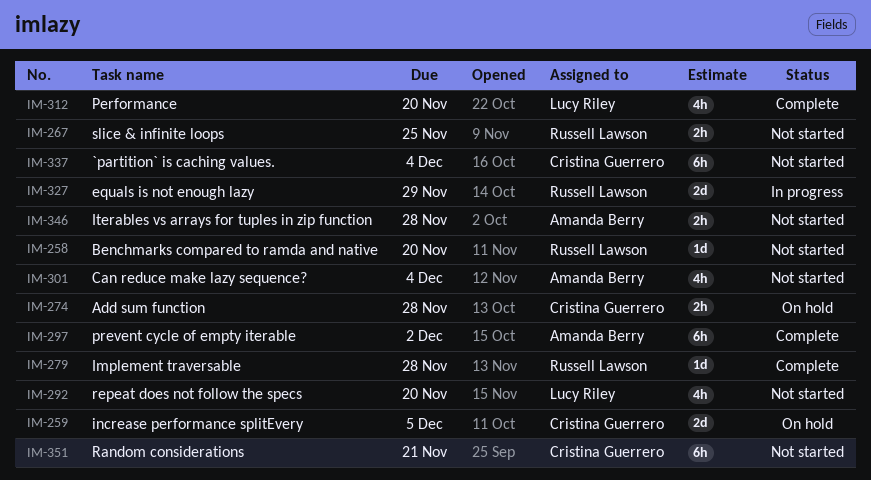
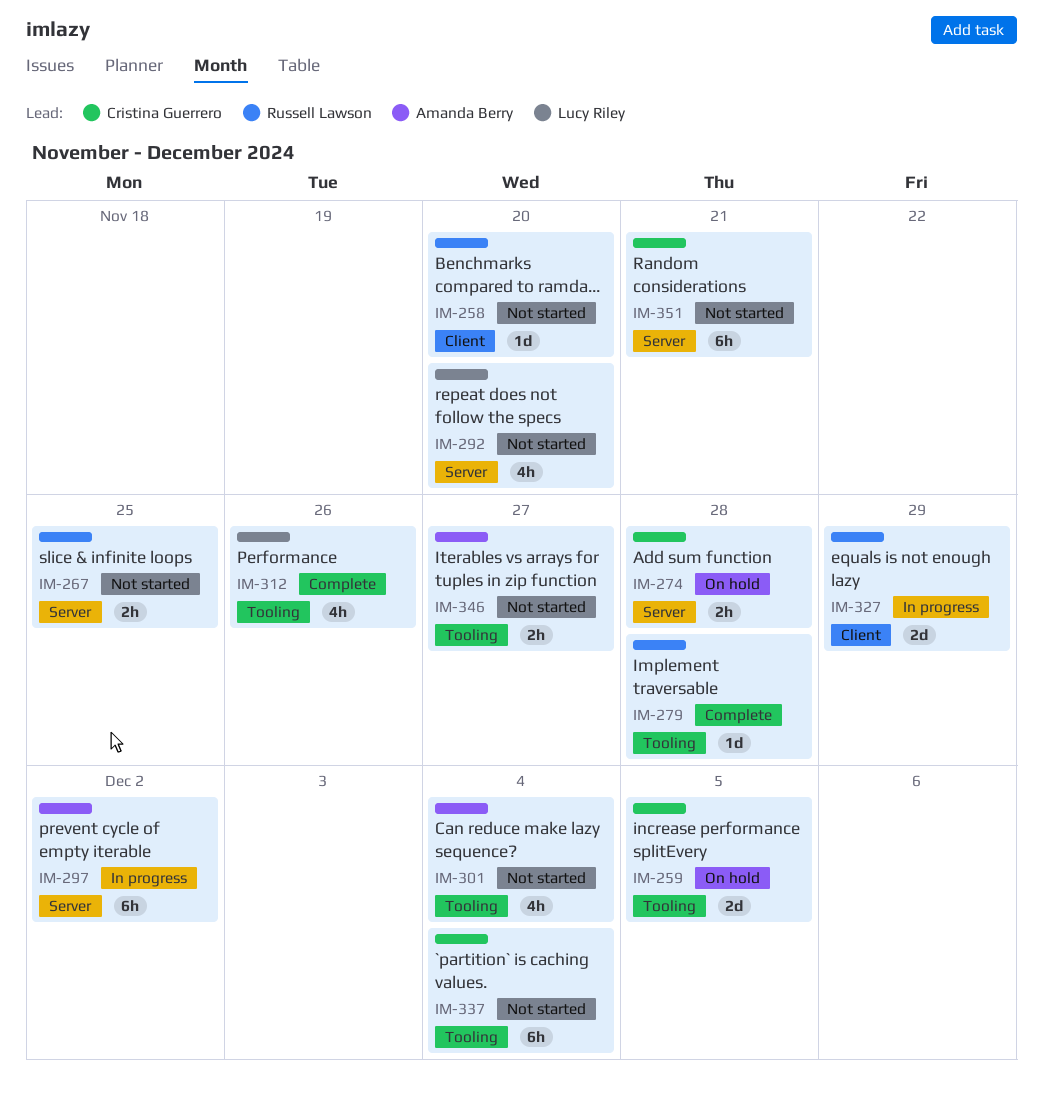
IM-297, status: Complete -> In progress
IM-312, due: Nov 20 -> Nov 26
IM-346, due: Nov 28 -> Nov 27

